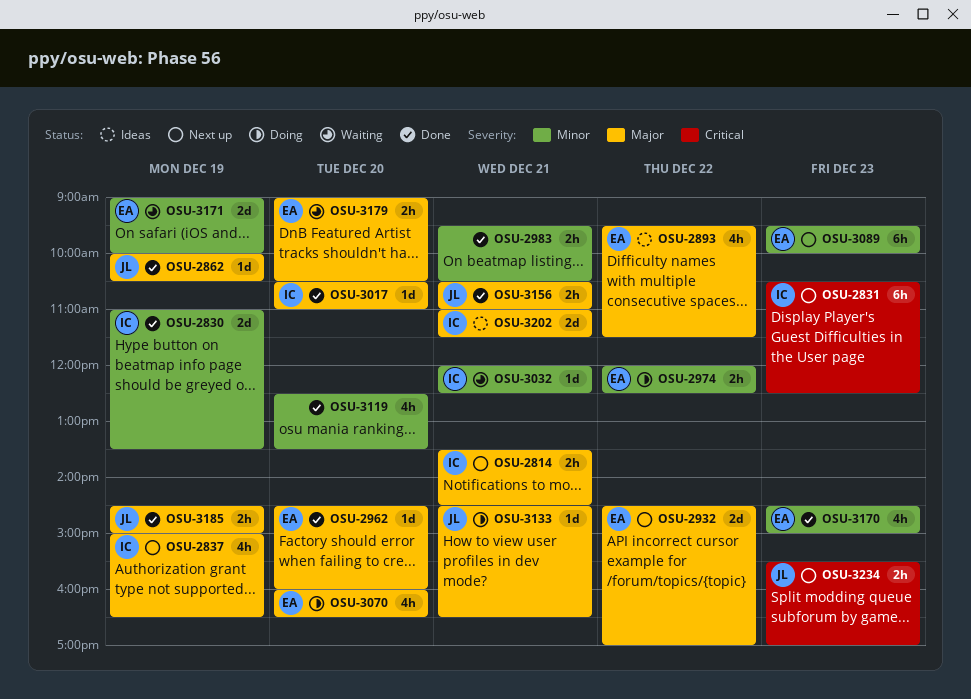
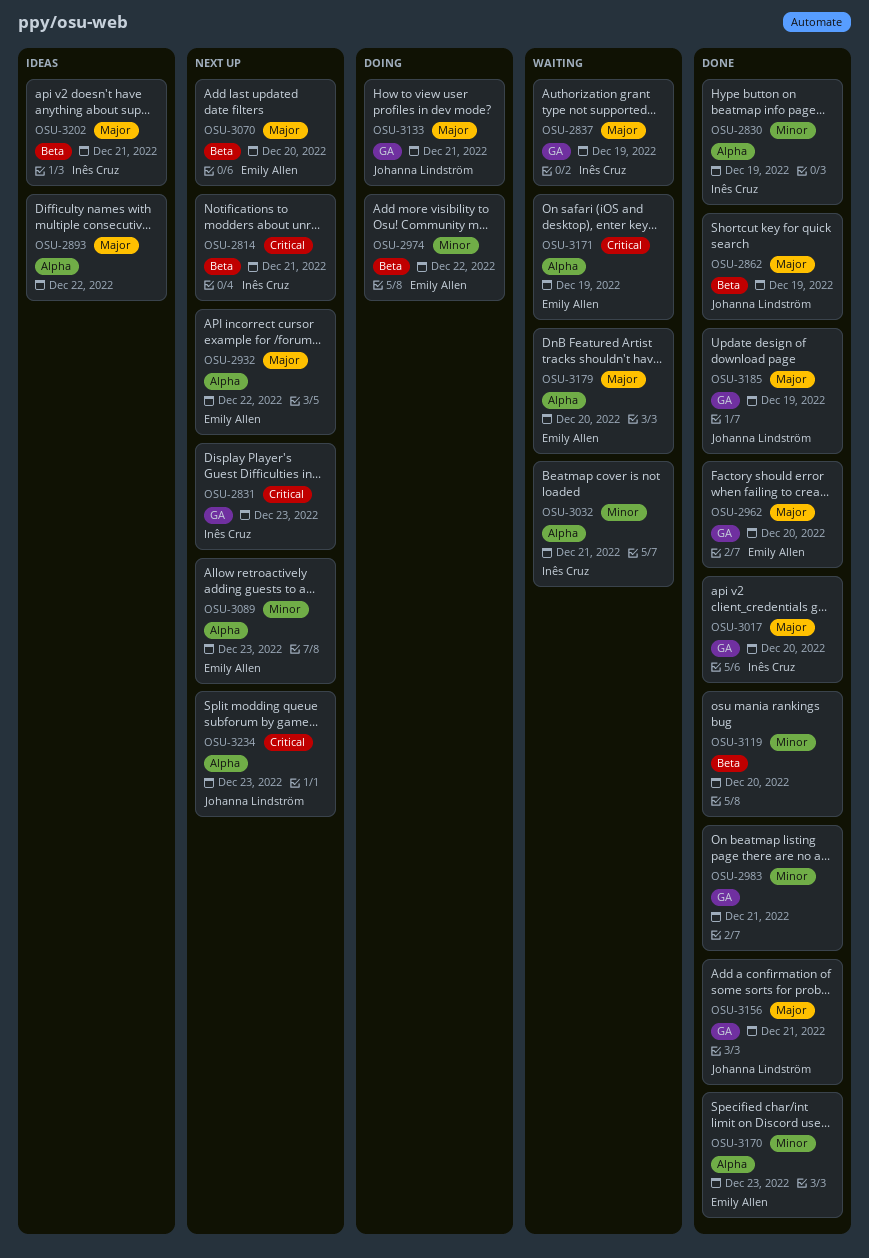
OSU-2814, priority: Major -> Critical
OSU-2837, status: Next up -> Waiting
OSU-2893, owner: Emily Allen -> none
OSU-3070, status: Doing -> Next up
OSU-3171, priority: Minor -> Critical

